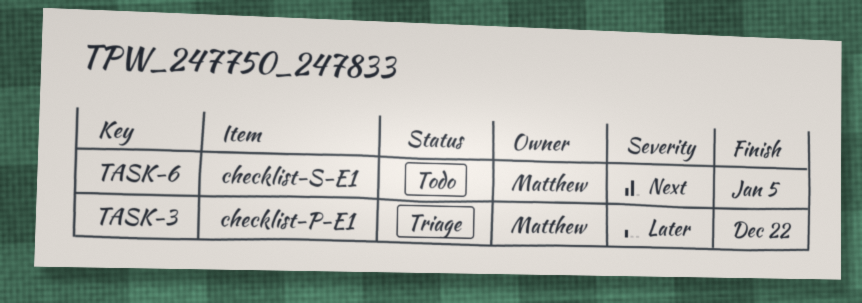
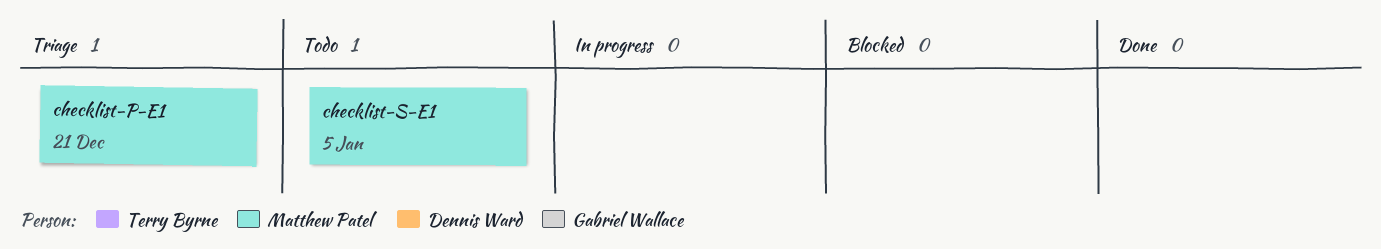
checklist-P-E1, due: Dec 22 -> Dec 21

